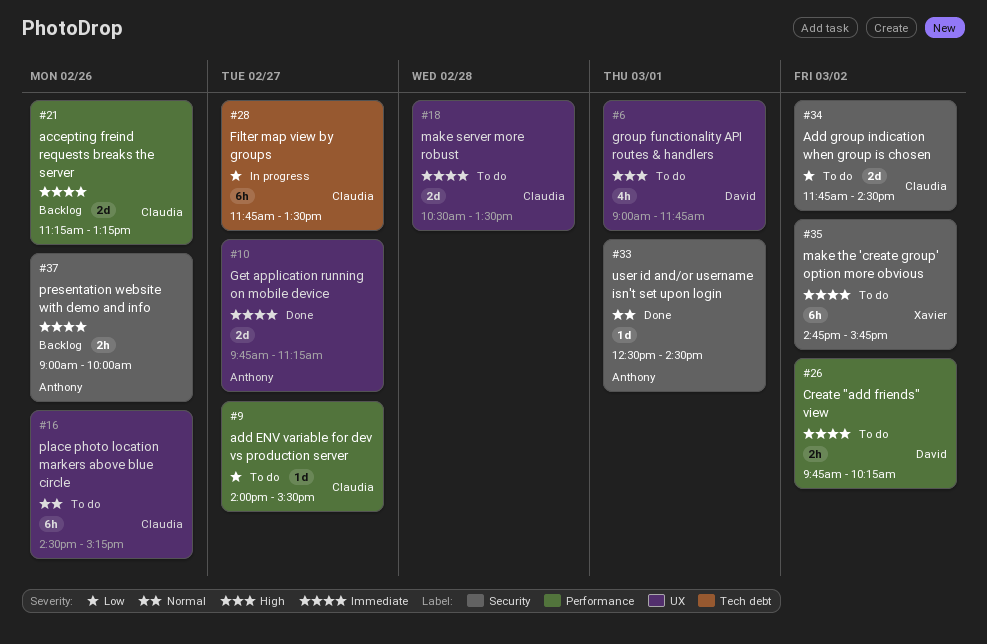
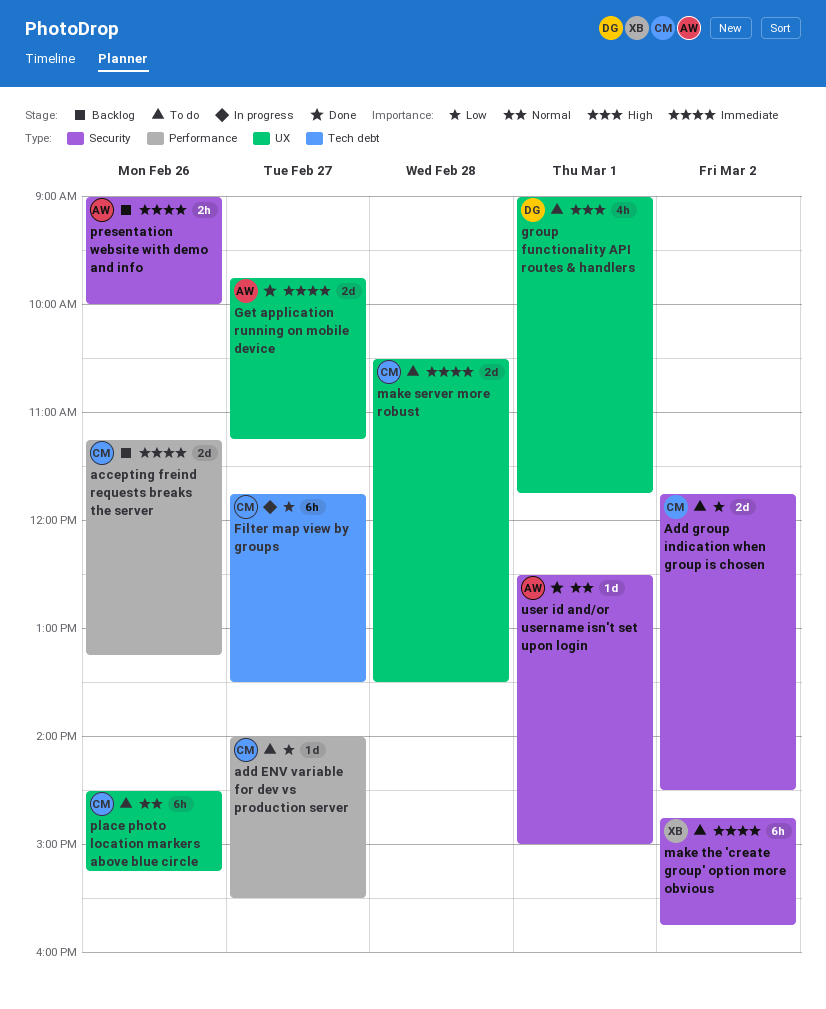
Create "add friends" view: present -> none
user id and/or username isn't set upon login, ends: 14:30 -> 15:00

